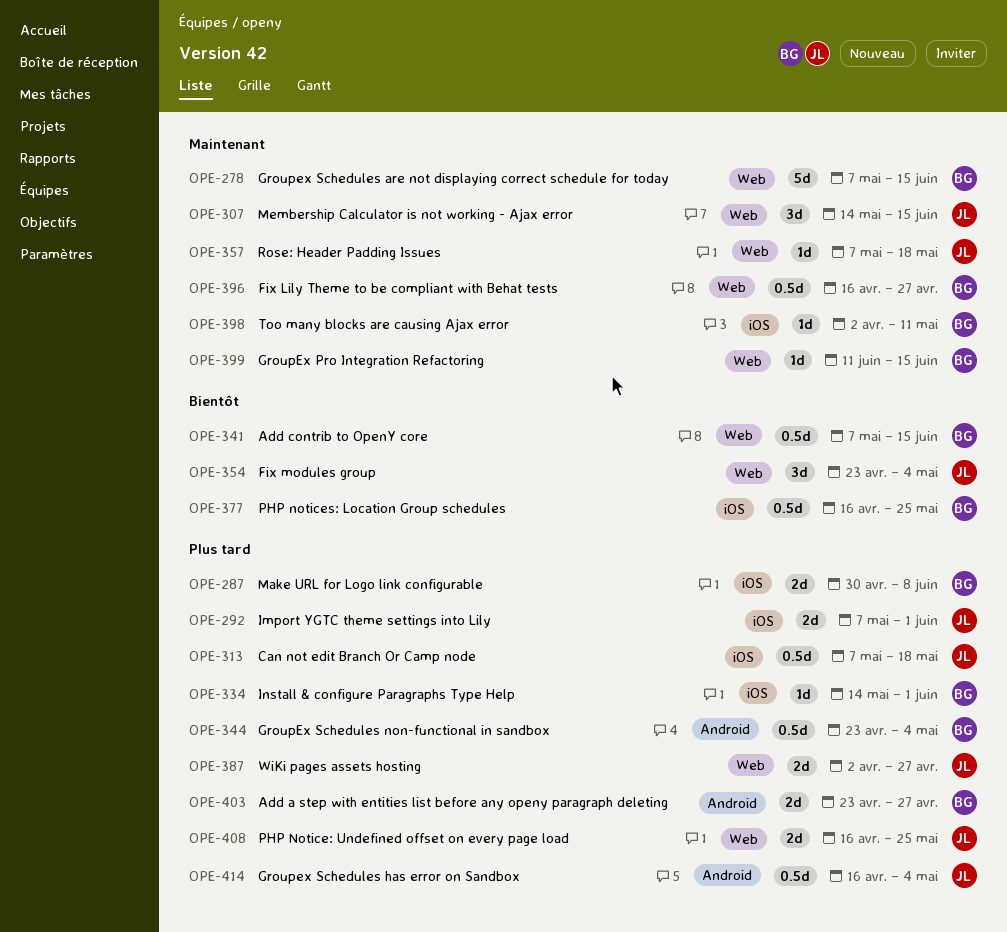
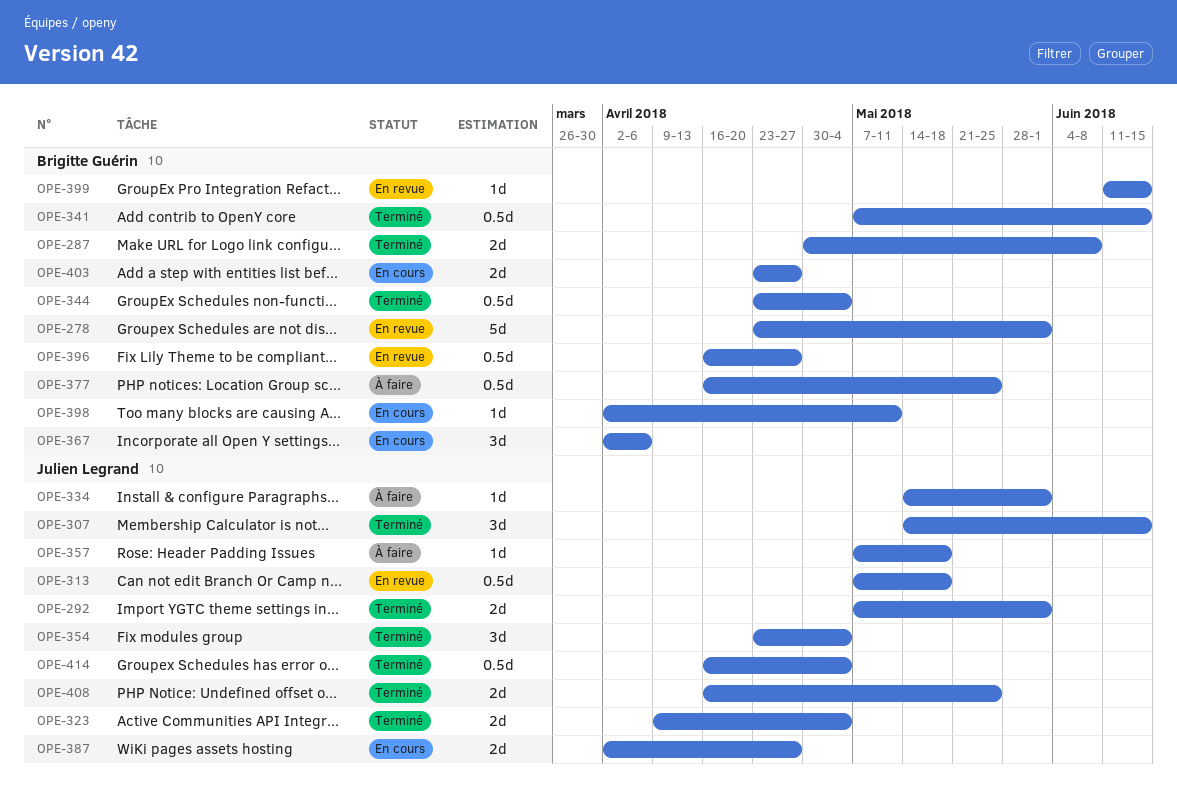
OPE-278, start: May 7 -> Apr 23
OPE-278, due: Jun 15 -> Jun 1
OPE-323: none -> present
OPE-334, owner: Brigitte Guérin -> Julien Legrand
OPE-367: none -> present

